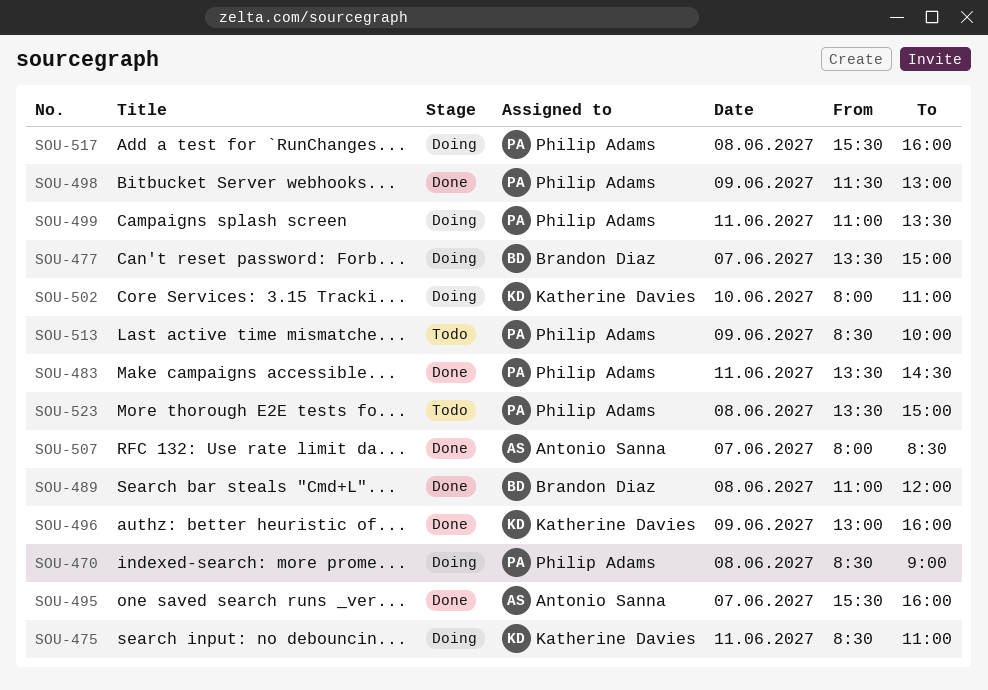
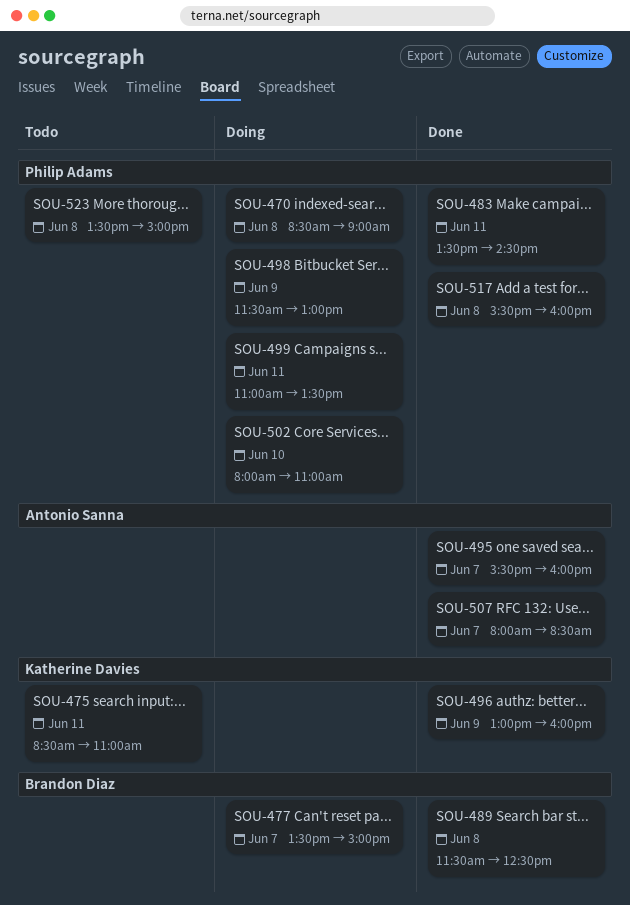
SOU-475, status: Doing -> Todo
SOU-489, begins: 11:00 -> 11:30
SOU-489, ends: 12:00 -> 12:30
SOU-498, status: Done -> Doing
SOU-502, owner: Katherine Davies -> Philip Adams
SOU-513: present -> none
SOU-517, status: Doing -> Done

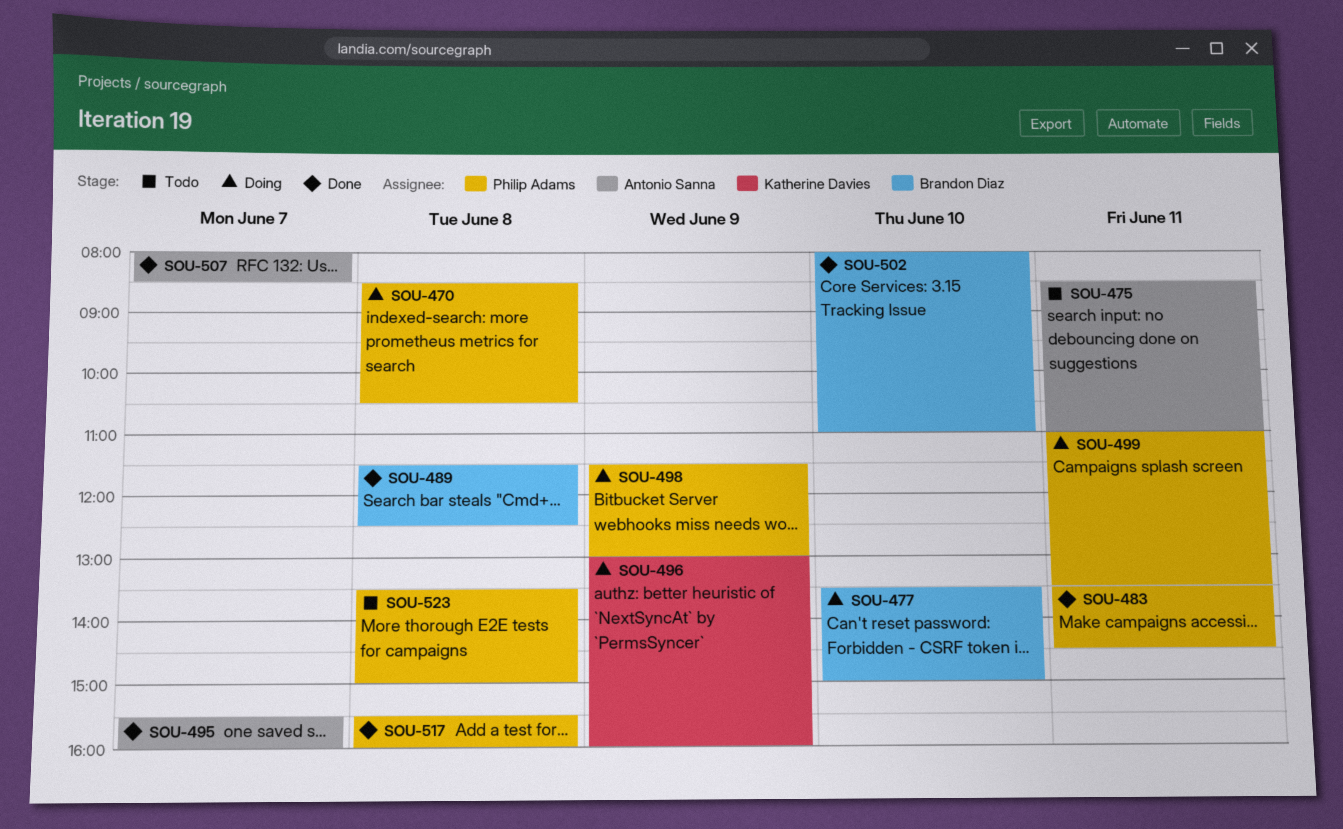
SOU-470, ends: 09:00 -> 10:30
SOU-475, owner: Katherine Davies -> Antonio Sanna
SOU-477, day: Jun 7 -> Jun 10
SOU-496, status: Done -> Doing
SOU-502, status: Doing -> Done
SOU-502, owner: Philip Adams -> Brandon Diaz

